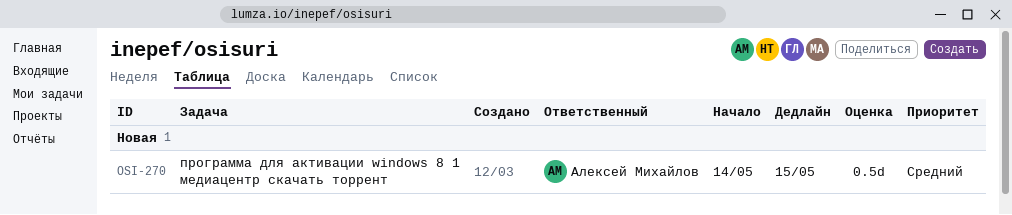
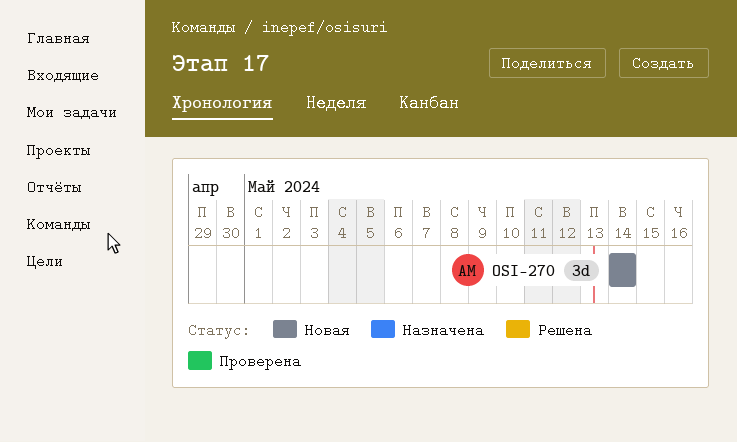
OSI-270, estimate: 0.5d -> 3d
OSI-270, due: May 15 -> May 14

